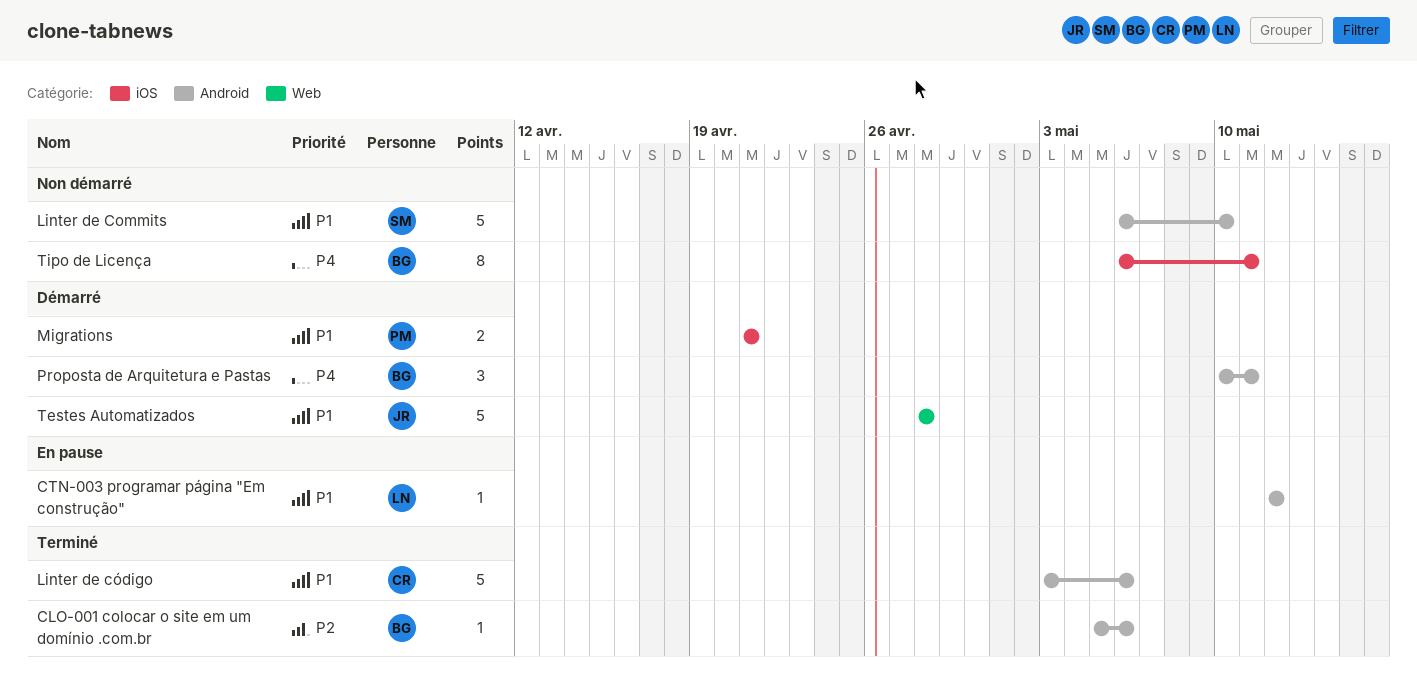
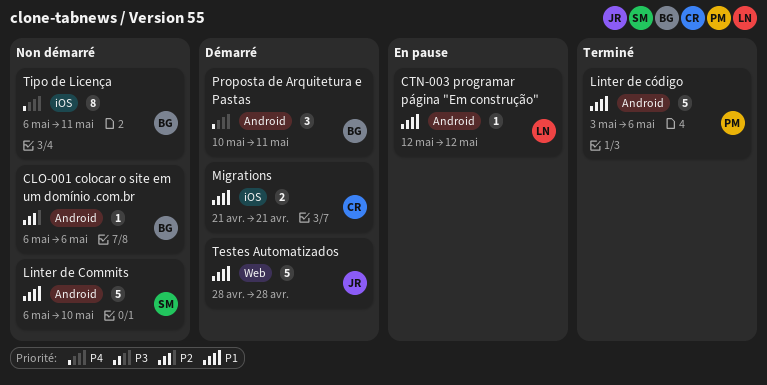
CLO-001 colocar o site em um domínio .com.br, status: Terminé -> Non démarré
CLO-001 colocar o site em um domínio .com.br, start: May 5 -> May 6
Linter de código, owner: CR -> PM
Migrations, owner: PM -> CR

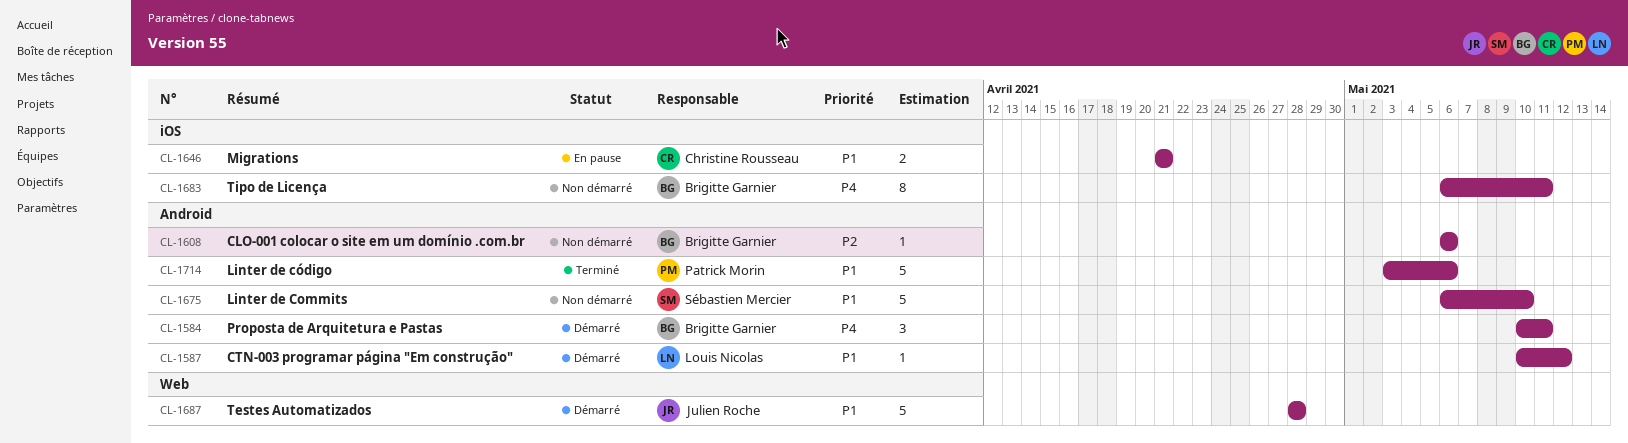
CTN-003 programar página "Em construção", status: En pause -> Démarré
CTN-003 programar página "Em construção", start: May 12 -> May 10
Migrations, status: Démarré -> En pause

